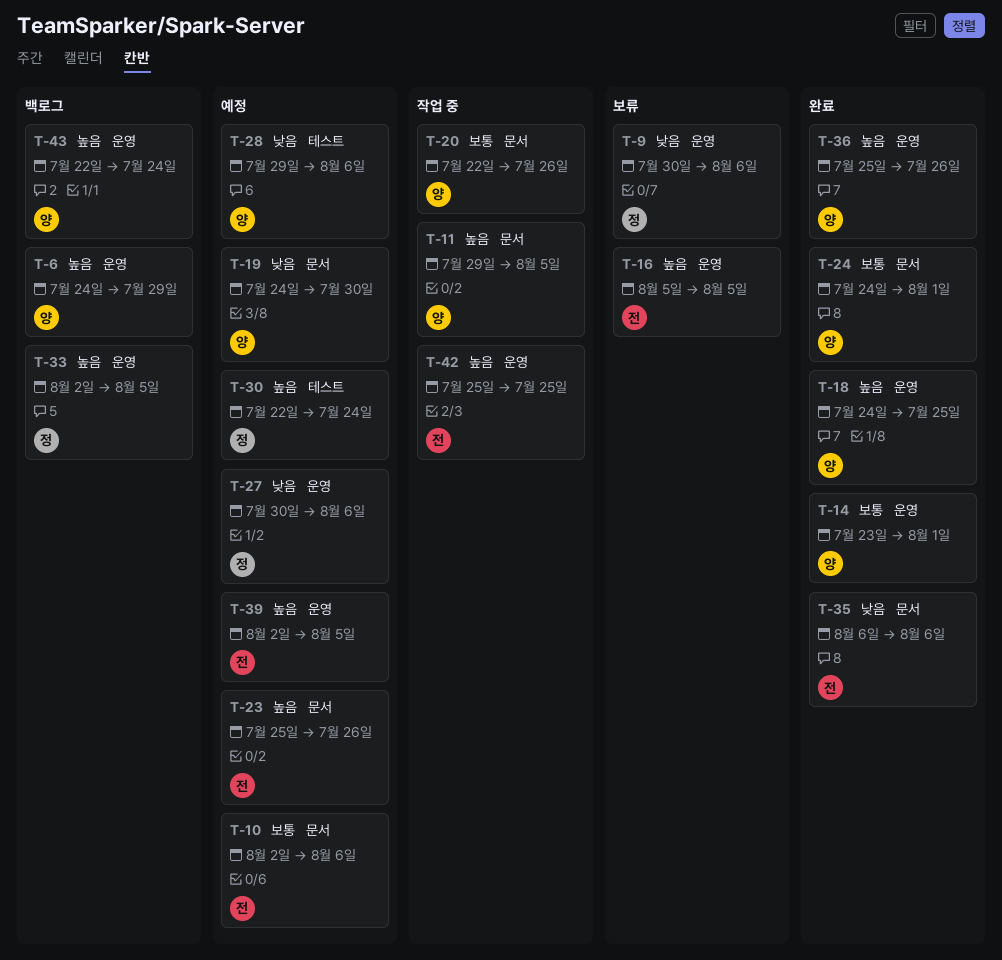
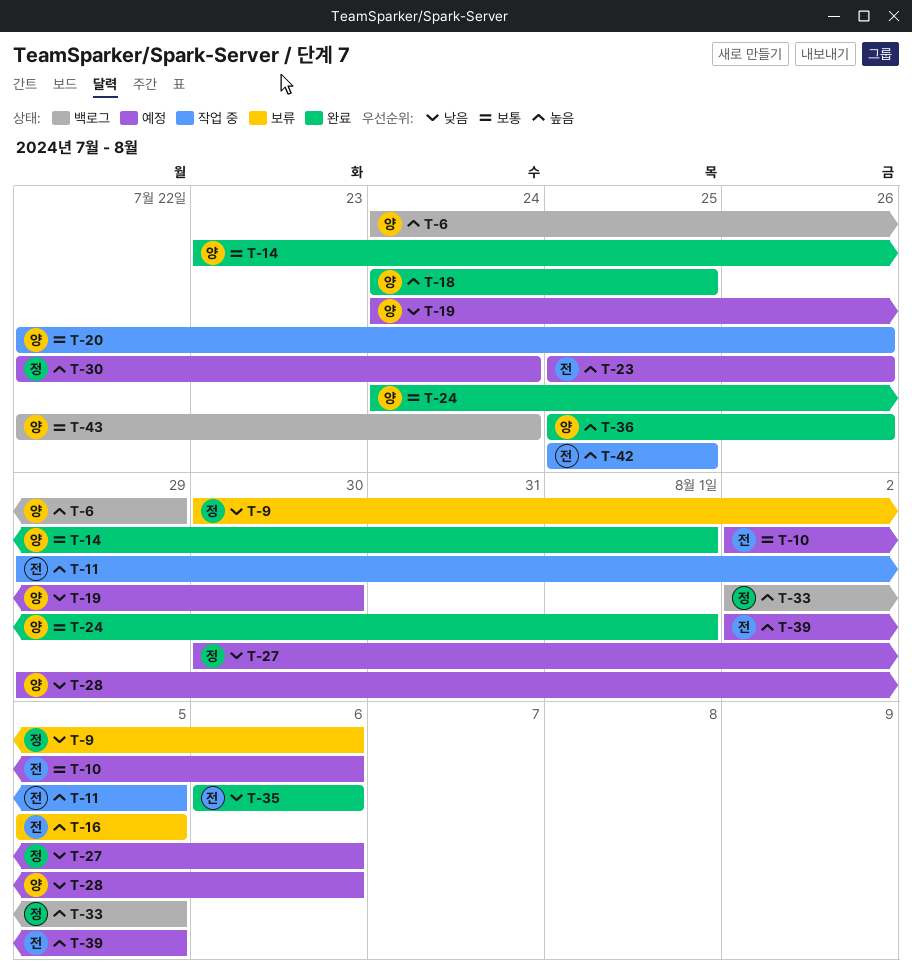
T-11, owner: 양 -> 전
T-43, priority: 높음 -> 보통

